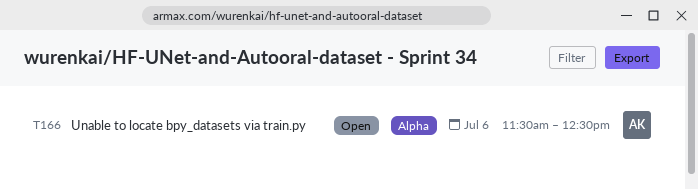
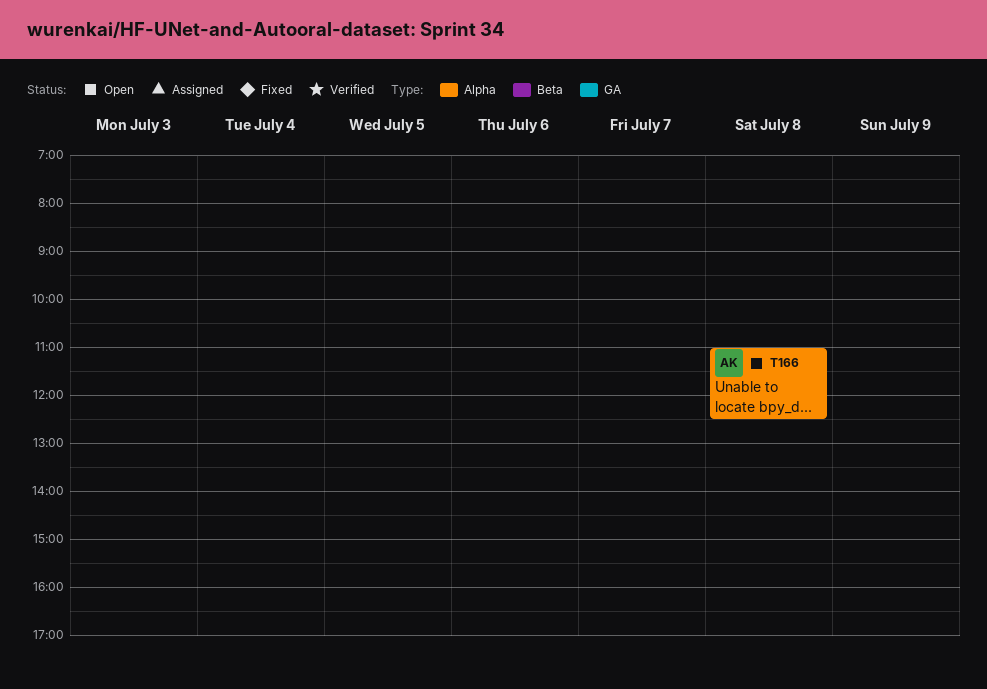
T166, day: Jul 6 -> Jul 8
T166, begins: 11:30 -> 11:00

